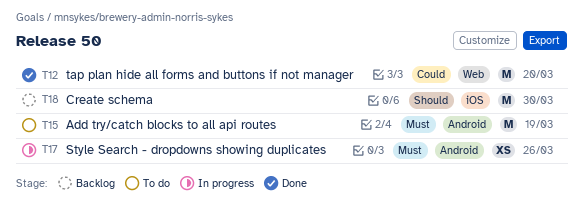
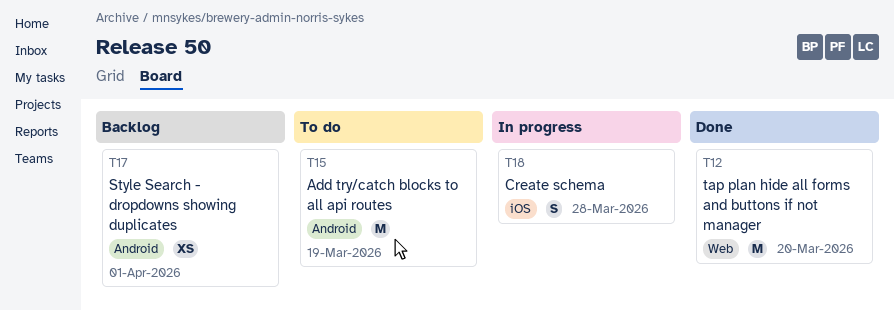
T17, status: In progress -> Backlog
T17, due: Mar 26 -> Apr 1
T18, status: Backlog -> In progress
T18, estimate: M -> S
T18, due: Mar 30 -> Mar 28

